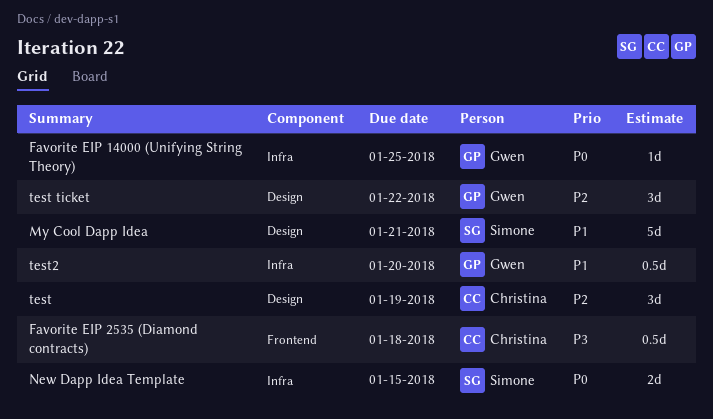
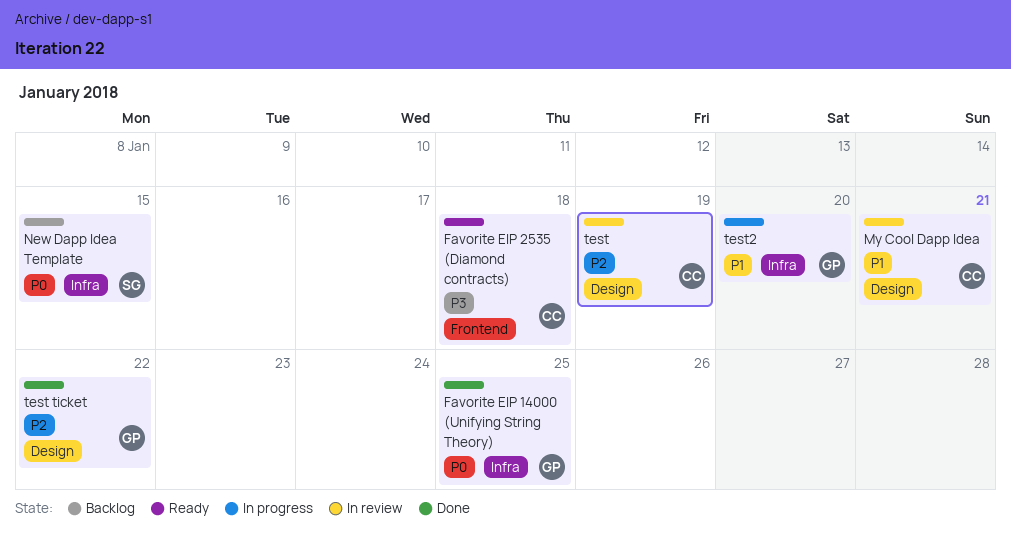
My Cool Dapp Idea, owner: Simone -> Christina

